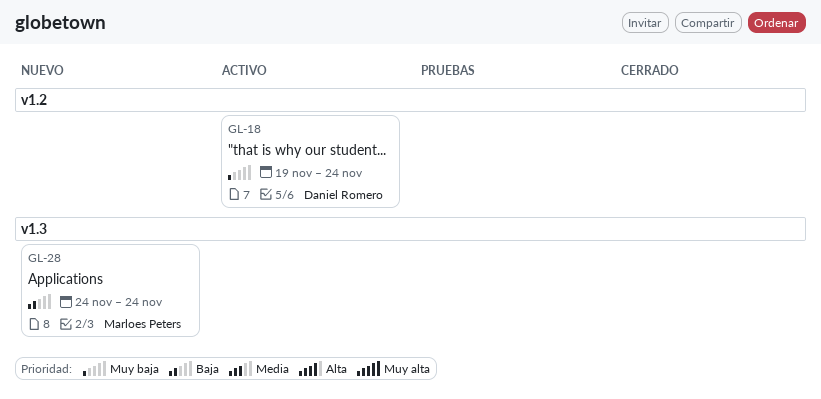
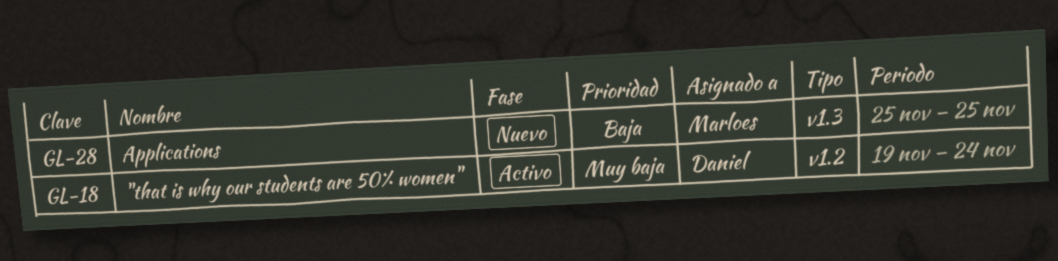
GL-28, start: Nov 24 -> Nov 25
GL-28, due: Nov 24 -> Nov 25

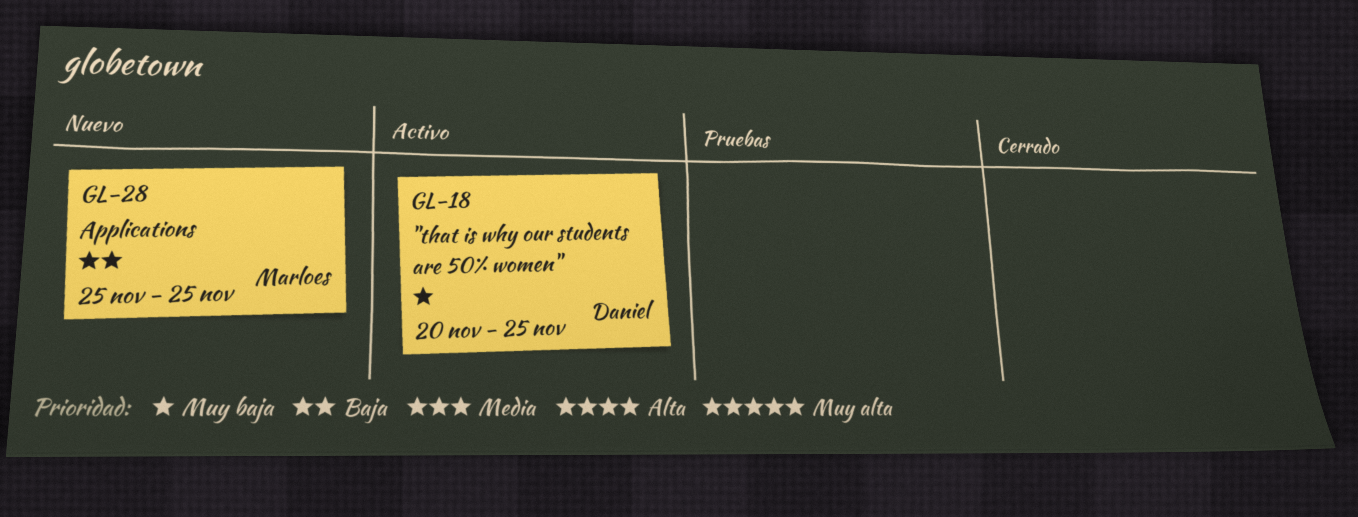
GL-18, start: Nov 19 -> Nov 20
GL-18, due: Nov 24 -> Nov 25

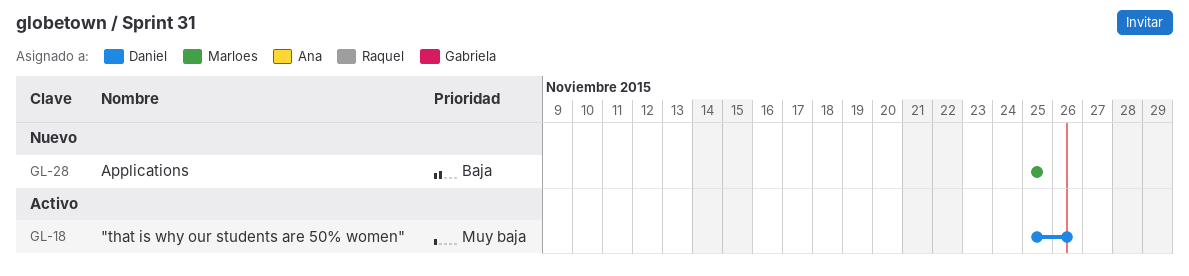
GL-18, start: Nov 20 -> Nov 25
GL-18, due: Nov 25 -> Nov 26

